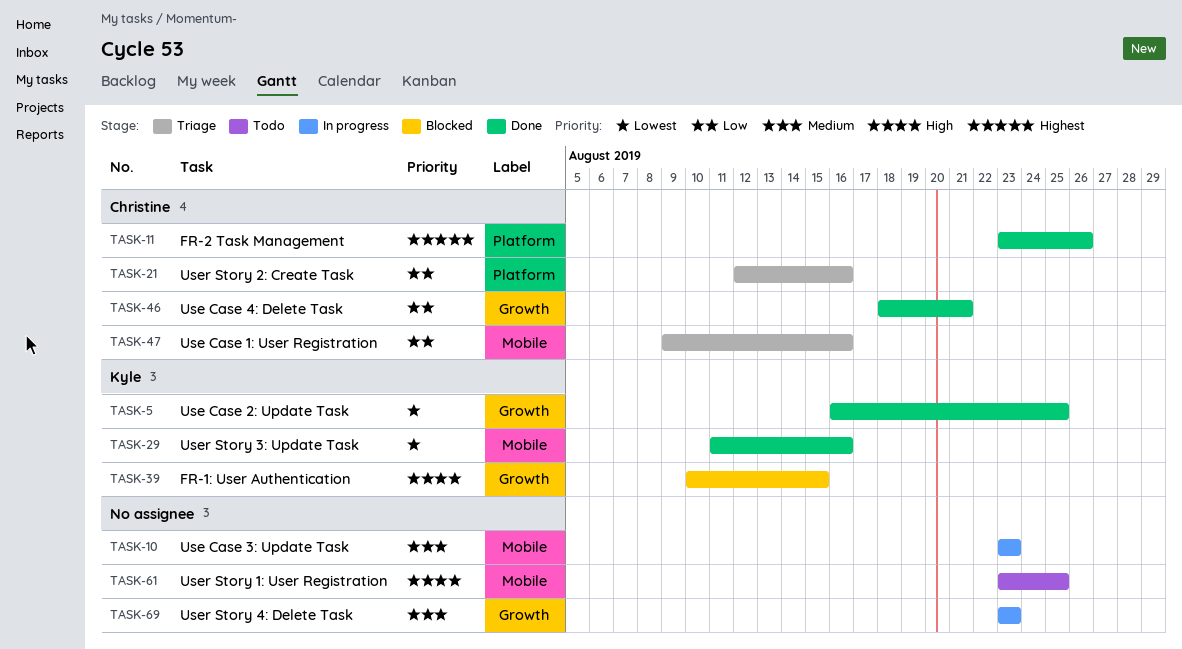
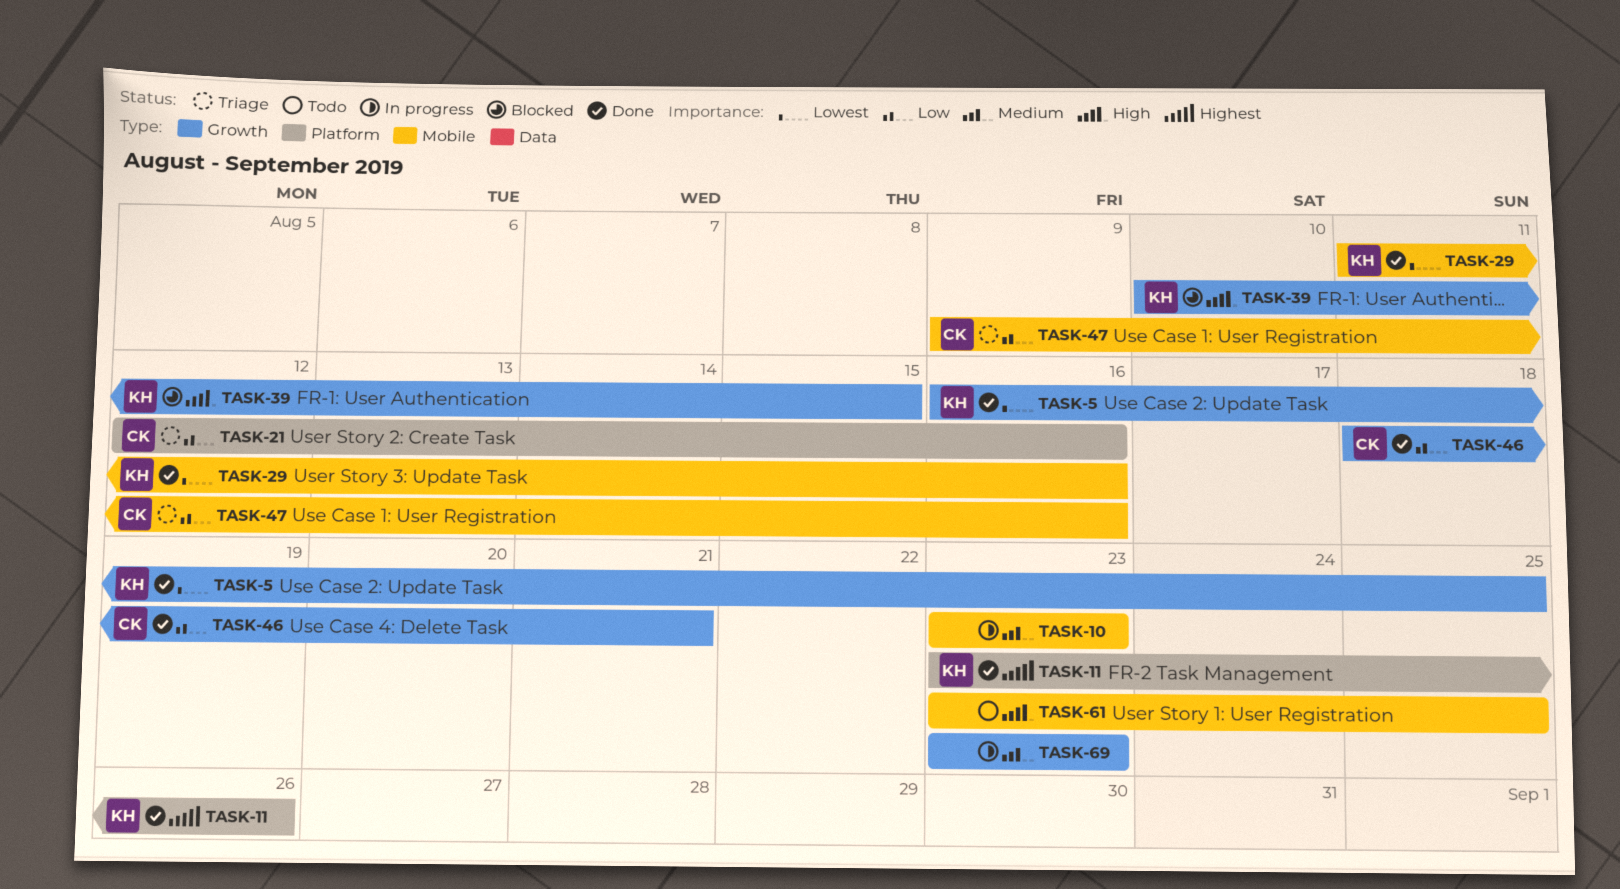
TASK-11, owner: Christine -> Kyle

